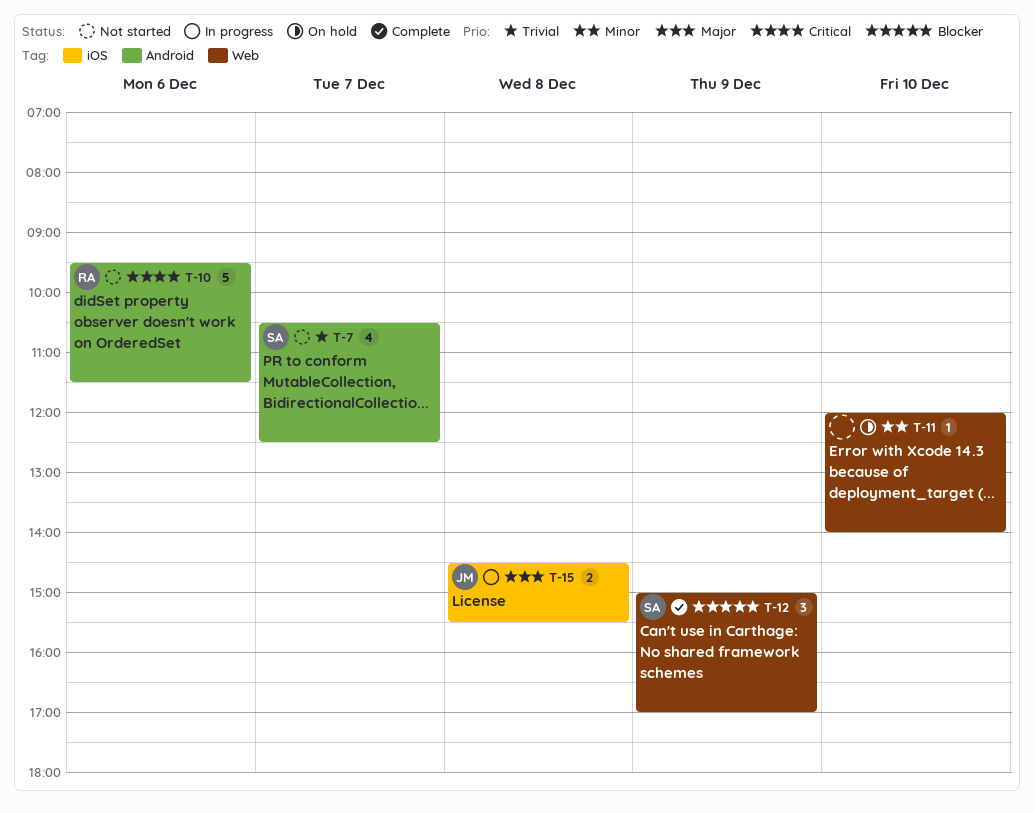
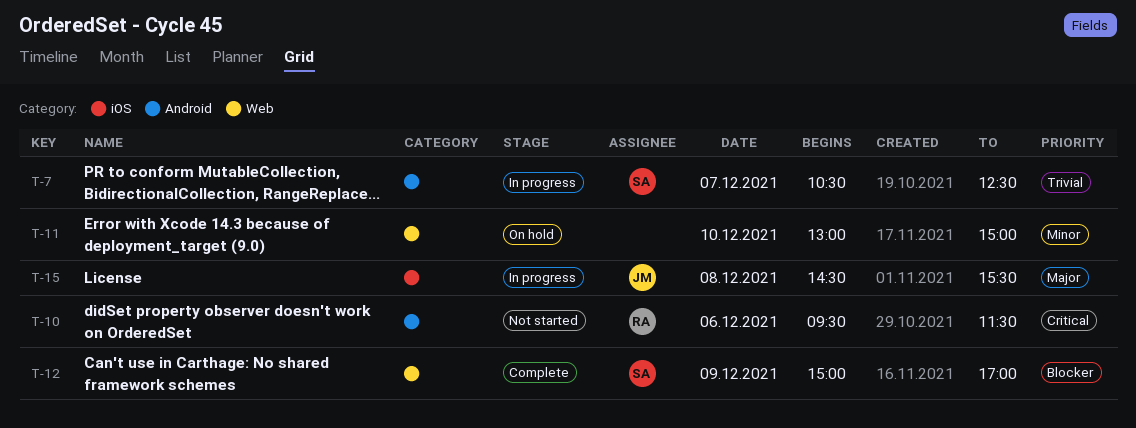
T-7, status: Not started -> In progress
T-11, begins: 12:00 -> 13:00
T-11, ends: 14:00 -> 15:00

